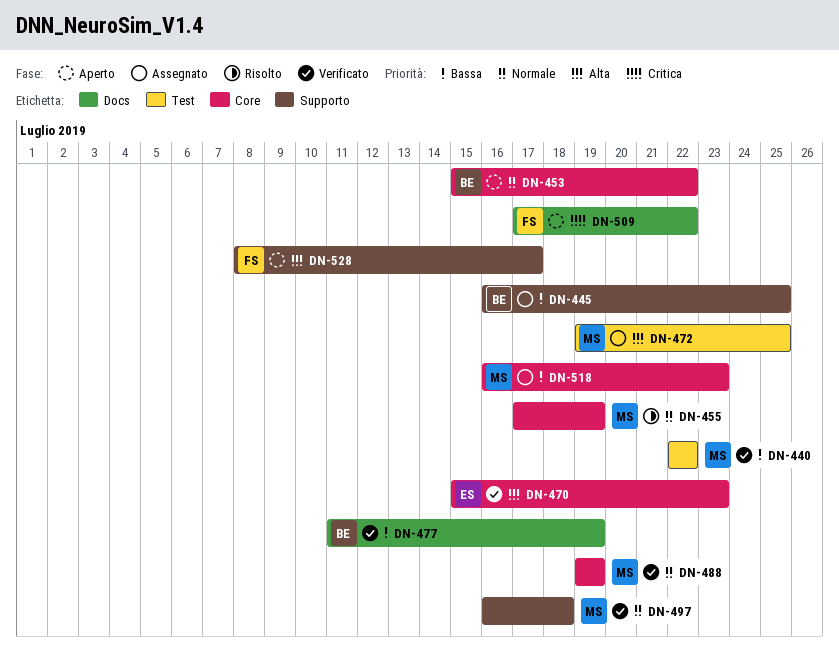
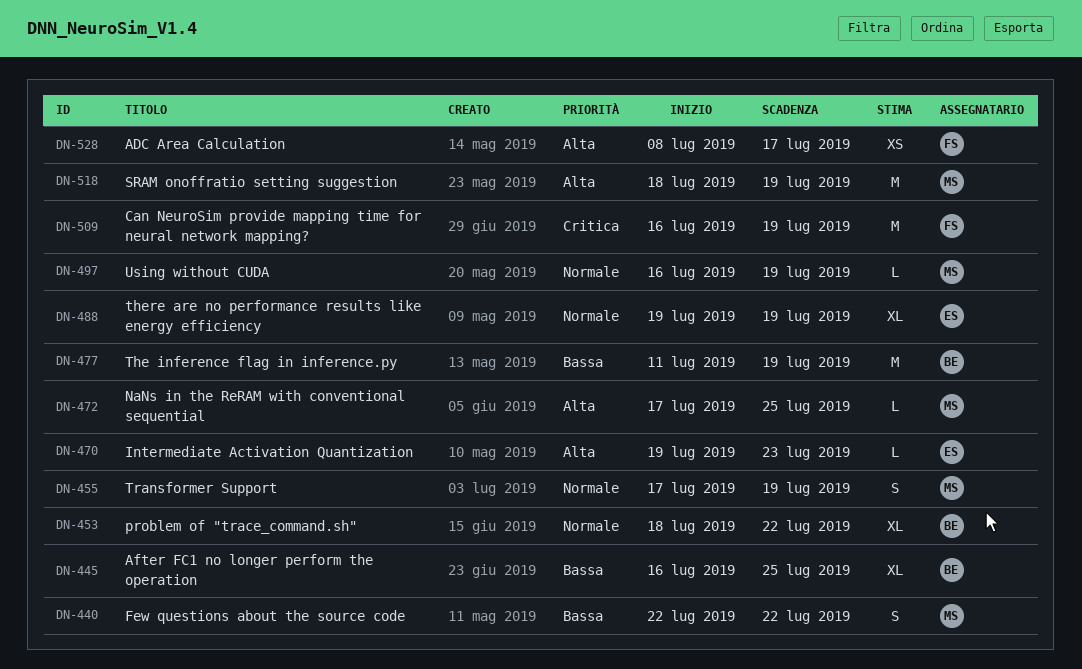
DN-453, start: Jul 15 -> Jul 18
DN-470, start: Jul 15 -> Jul 19
DN-472, start: Jul 19 -> Jul 17
DN-488, owner: MS -> ES
DN-497, due: Jul 18 -> Jul 19
DN-509, start: Jul 17 -> Jul 16
DN-509, due: Jul 22 -> Jul 19
DN-518, priority: Bassa -> Alta
DN-518, start: Jul 16 -> Jul 18
DN-518, due: Jul 23 -> Jul 19

